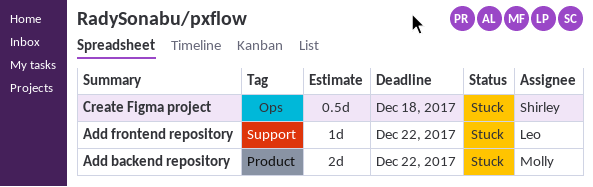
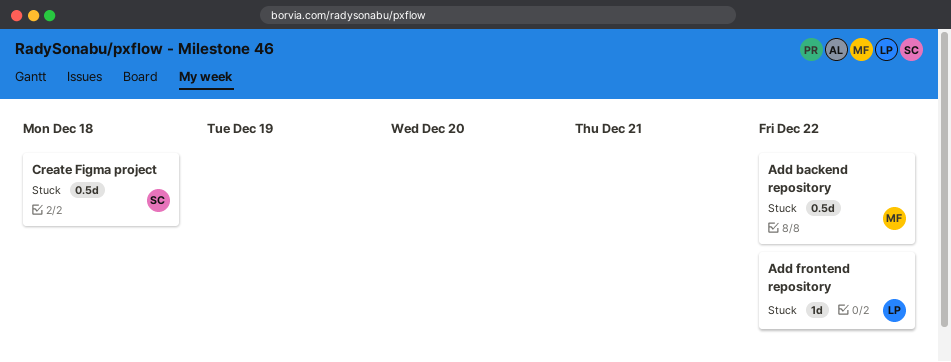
Add backend repository, estimate: 2d -> 0.5d

